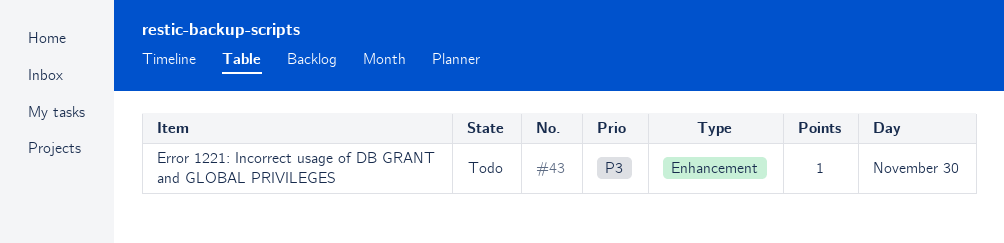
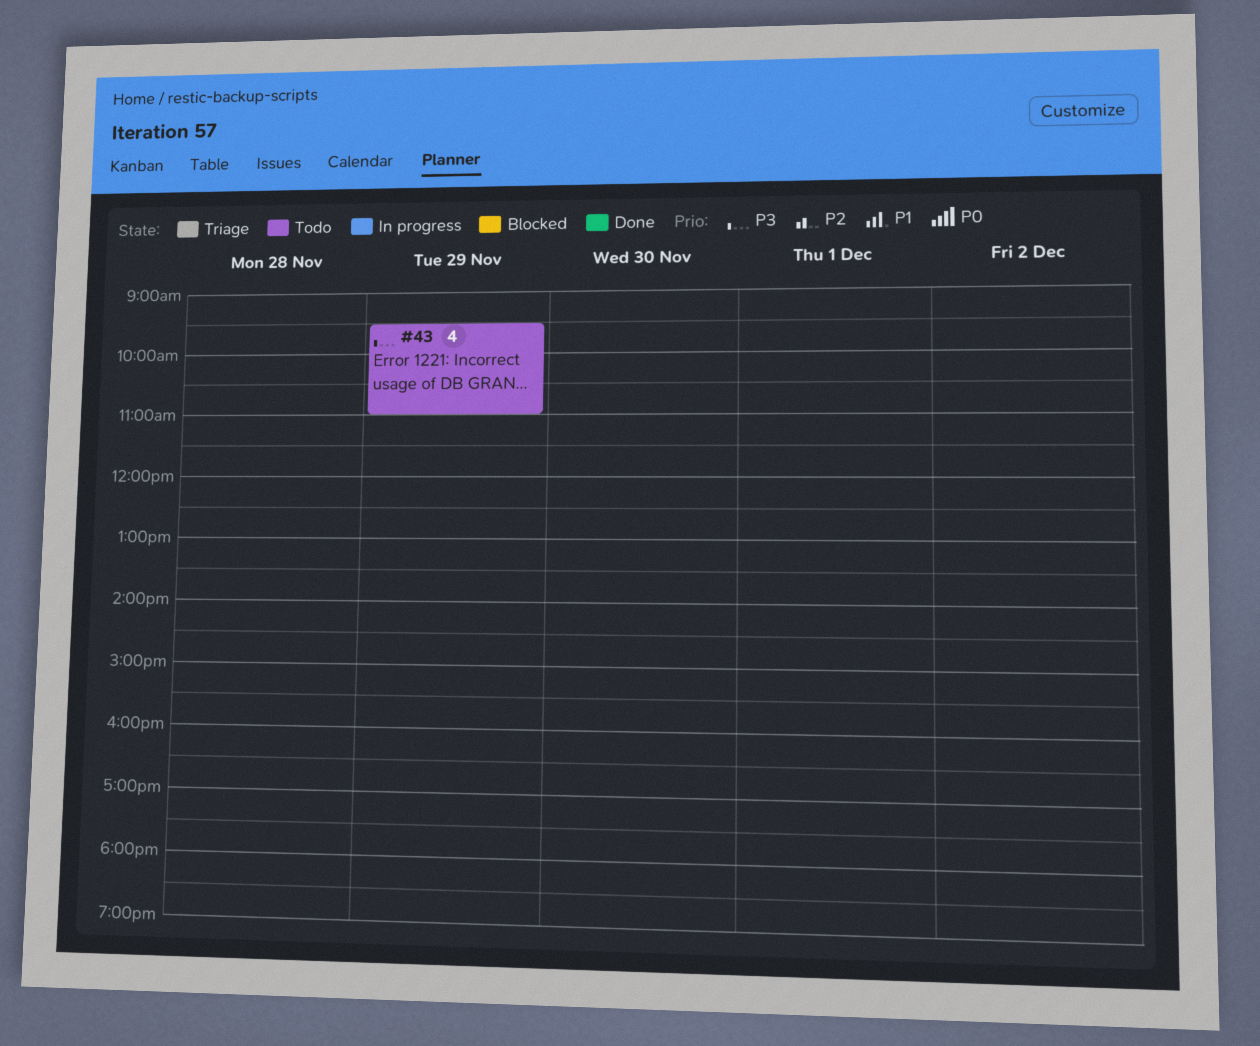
#43, estimate: 1 -> 4
#43, day: Nov 30 -> Nov 29

